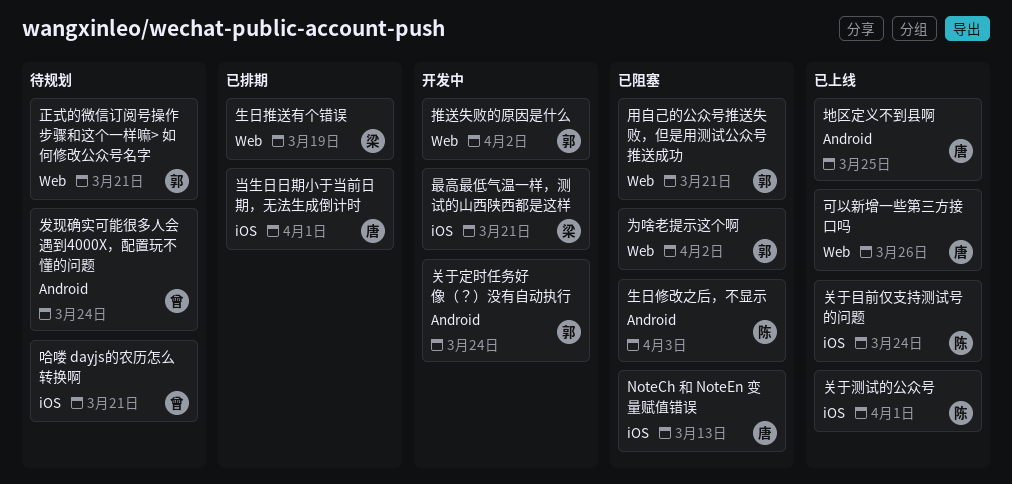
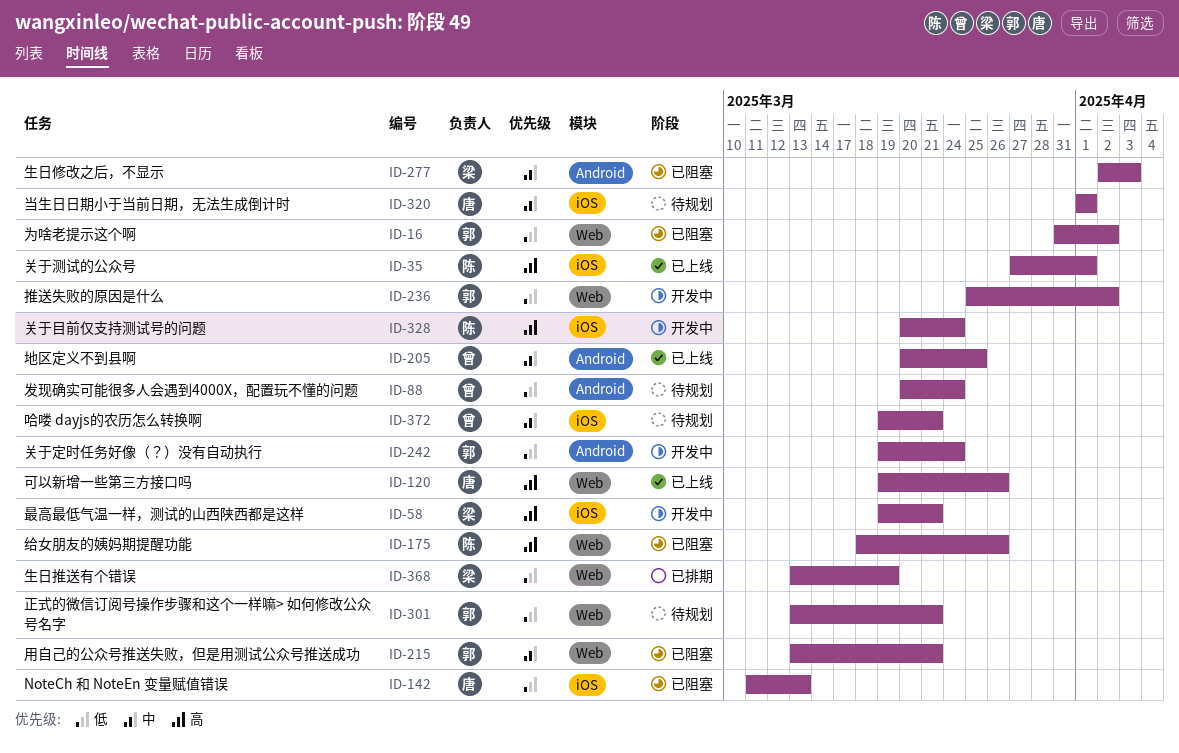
关于目前仅支持测试号的问题, status: 已上线 -> 开发中
地区定义不到县啊, owner: 唐 -> 曾
当生日日期小于当前日期，无法生成倒计时, status: 已排期 -> 待规划
生日修改之后，不显示, owner: 陈 -> 梁
给女朋友的姨妈期提醒功能: none -> present

